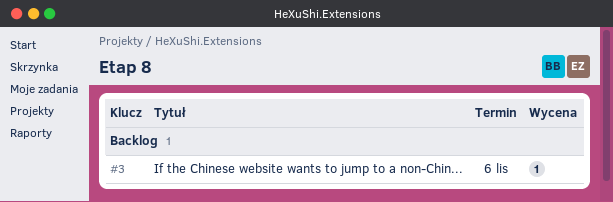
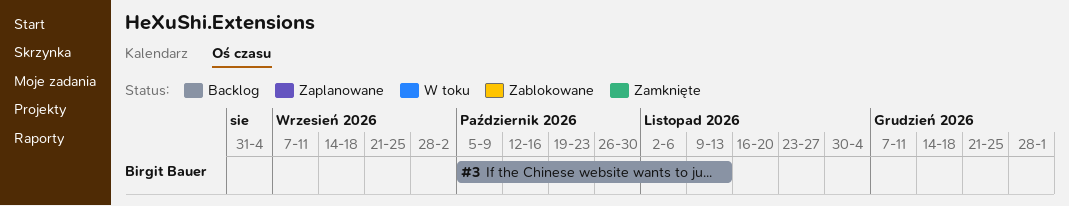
#3, due: Nov 6 -> Nov 13

